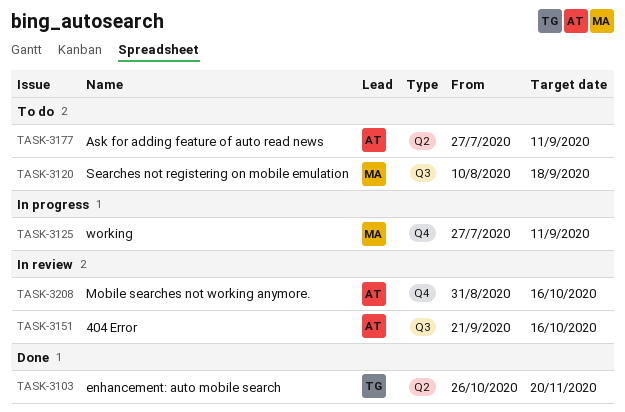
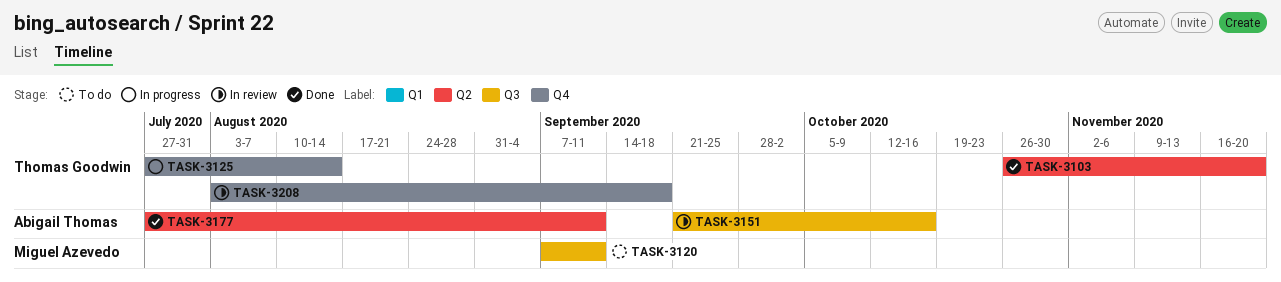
TASK-3120, start: Aug 10 -> Sep 7
TASK-3120, due: Sep 18 -> Sep 11
TASK-3125, owner: Miguel Azevedo -> Thomas Goodwin
TASK-3125, due: Sep 11 -> Aug 14
TASK-3177, status: To do -> Done
TASK-3208, owner: Abigail Thomas -> Thomas Goodwin
TASK-3208, start: Aug 31 -> Aug 3
TASK-3208, due: Oct 16 -> Sep 18

